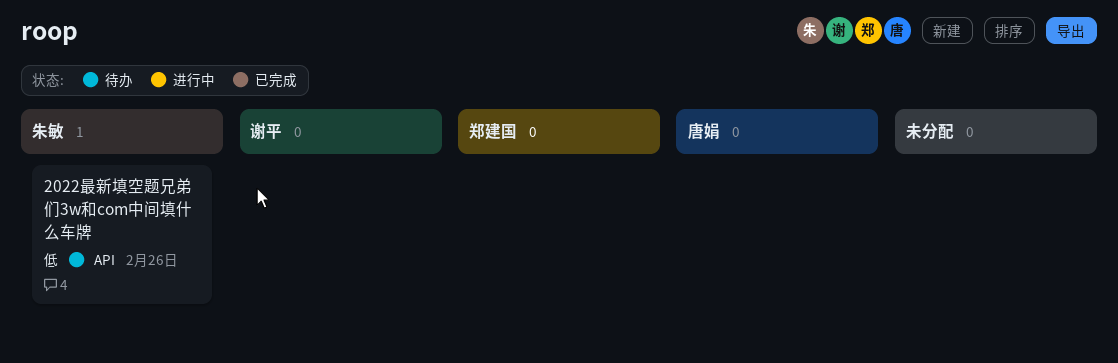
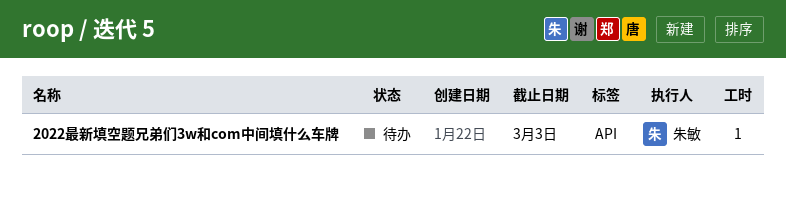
2022最新填空题兄弟们3w和com中间填什么车牌, due: Feb 26 -> Mar 3

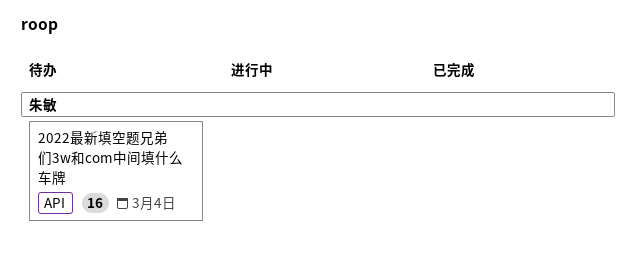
2022最新填空题兄弟们3w和com中间填什么车牌, estimate: 1 -> 16
2022最新填空题兄弟们3w和com中间填什么车牌, due: Mar 3 -> Mar 4

